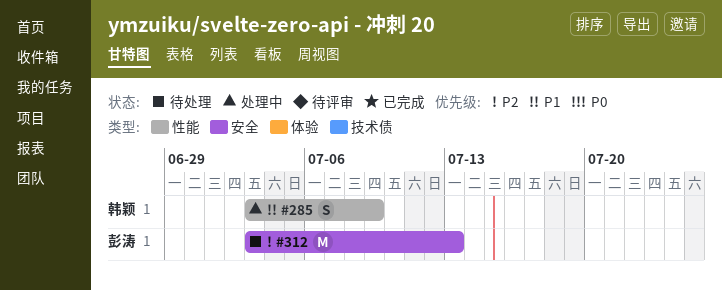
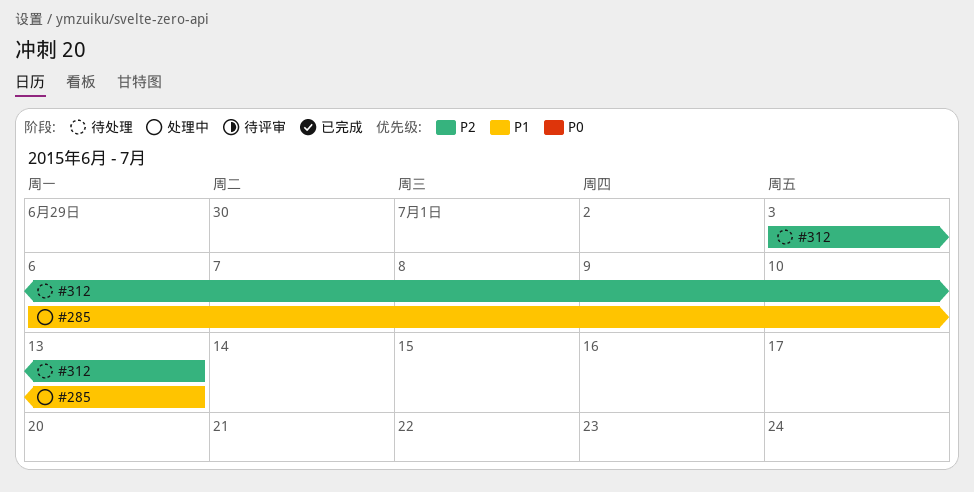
#285, start: Jul 3 -> Jul 6
#285, due: Jul 9 -> Jul 13

